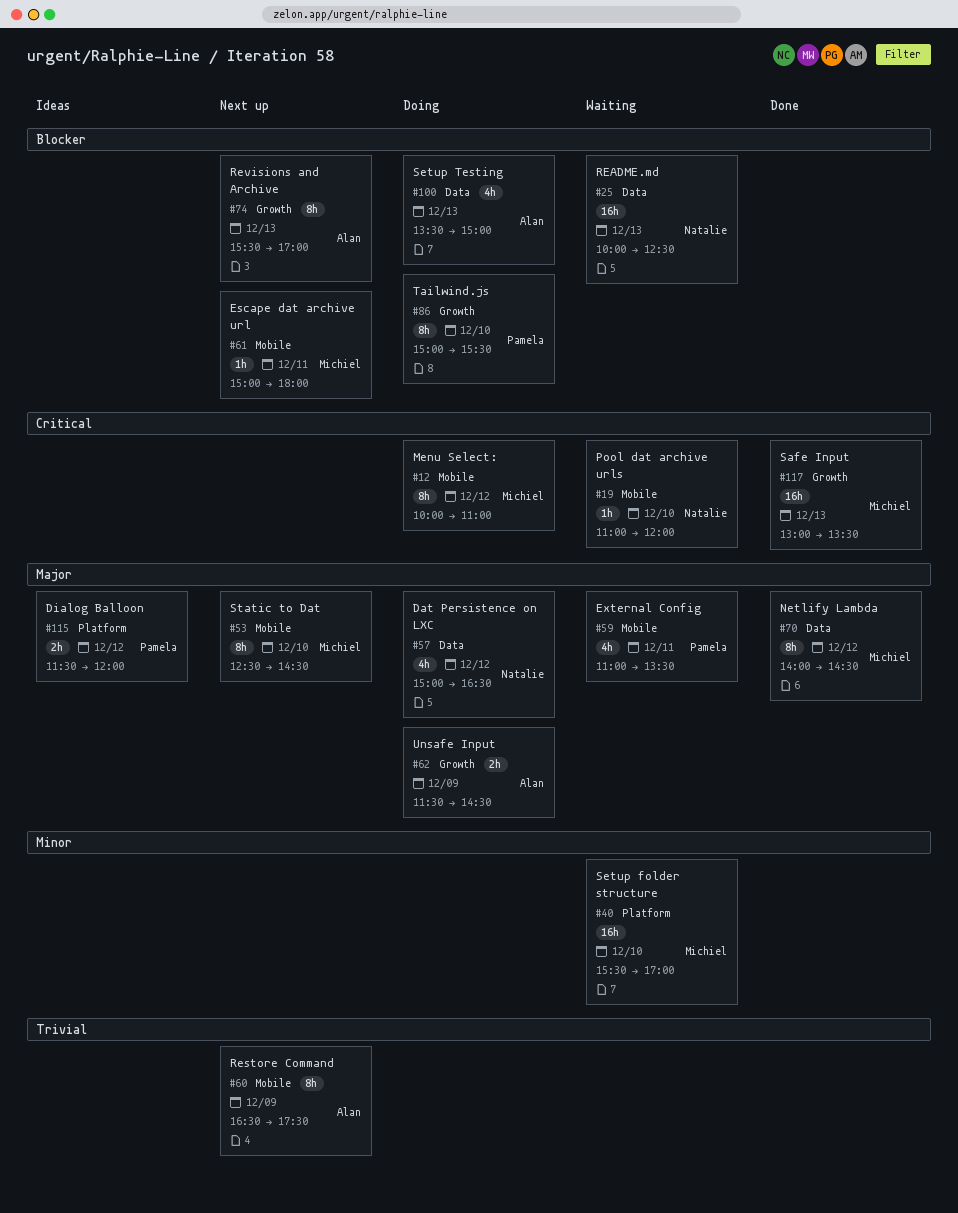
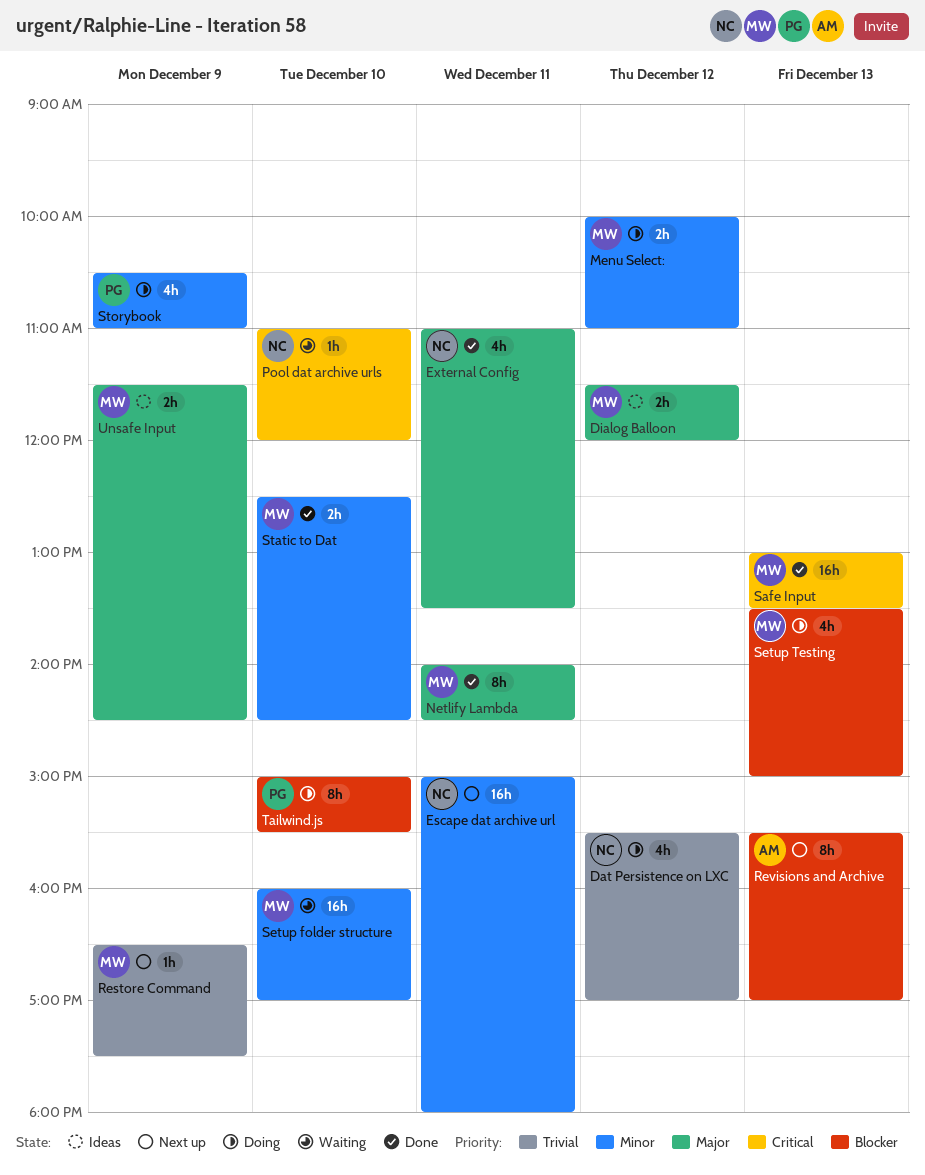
Dat Persistence on LXC, priority: Major -> Trivial
Dat Persistence on LXC, begins: 15:00 -> 15:30
Dat Persistence on LXC, ends: 16:30 -> 17:00
Dialog Balloon, owner: Pamela -> Michiel
Escape dat archive url, owner: Michiel -> Natalie
Escape dat archive url, priority: Blocker -> Minor
Escape dat archive url, estimate: 1h -> 16h
External Config, status: Waiting -> Done
External Config, owner: Pamela -> Natalie
Menu Select:, priority: Critical -> Minor
Menu Select:, estimate: 8h -> 2h
Netlify Lambda, day: Dec 12 -> Dec 11
README.md: present -> none
Restore Command, owner: Alan -> Michiel
Restore Command, estimate: 8h -> 1h
Setup folder structure, begins: 15:30 -> 16:00
Setup Testing, owner: Alan -> Michiel
Static to Dat, status: Next up -> Done
Static to Dat, priority: Major -> Minor
Static to Dat, estimate: 8h -> 2h
Storybook: none -> present
Unsafe Input, status: Doing -> Ideas
Unsafe Input, owner: Alan -> Michiel

